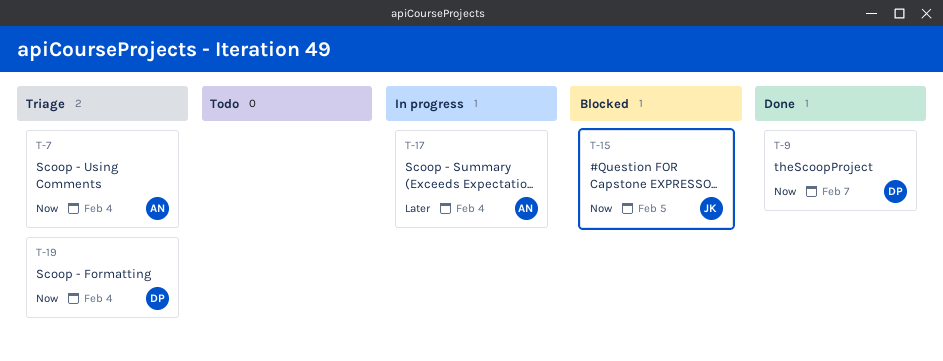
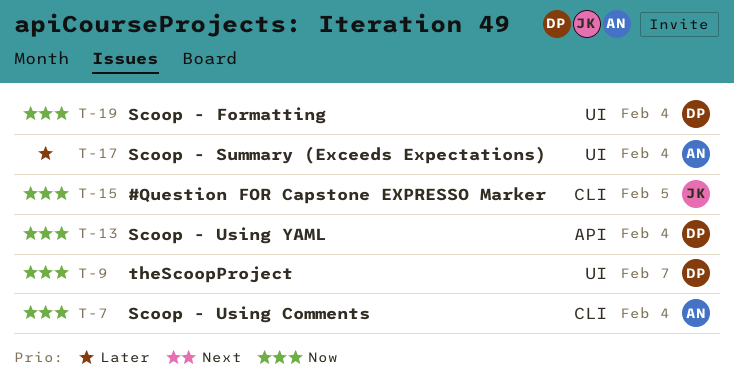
T-13: none -> present

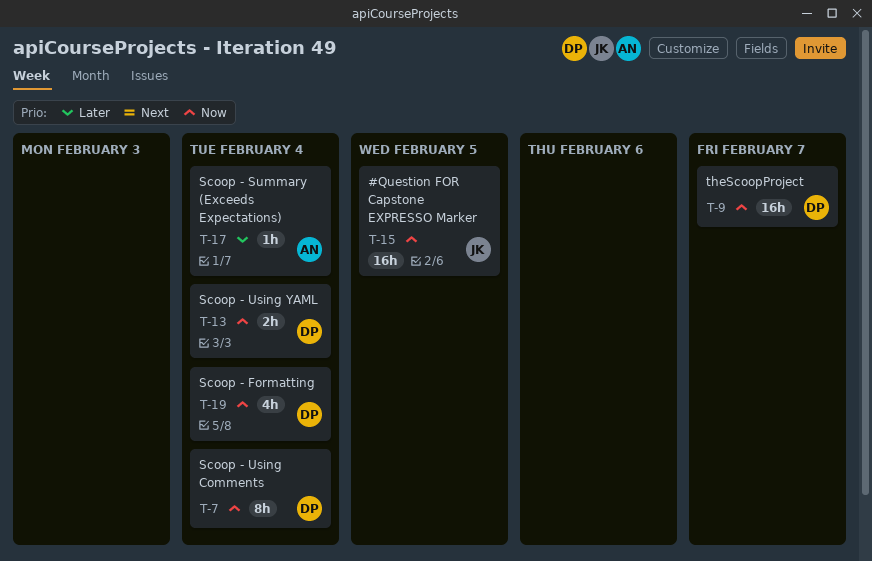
T-7, owner: AN -> DP

